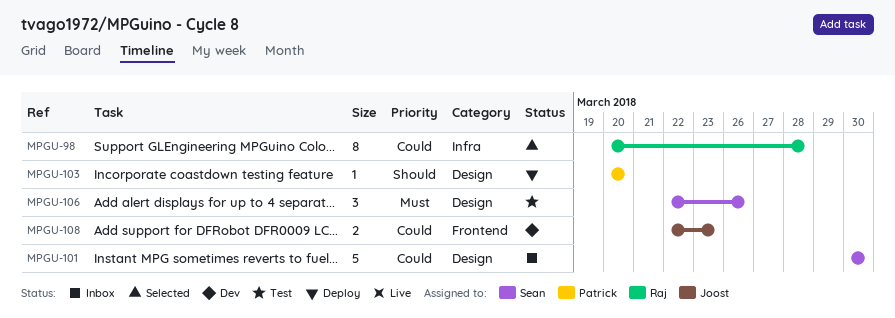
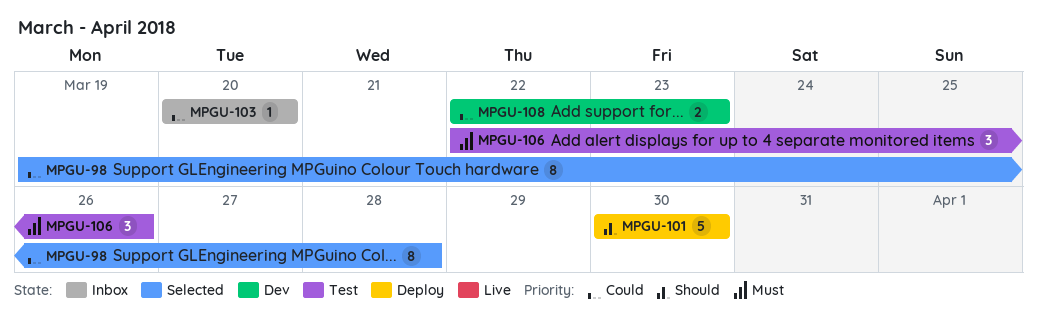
MPGU-98, start: Mar 20 -> Mar 19
MPGU-101, status: Inbox -> Deploy
MPGU-101, priority: Could -> Should
MPGU-103, status: Deploy -> Inbox
MPGU-103, priority: Should -> Could

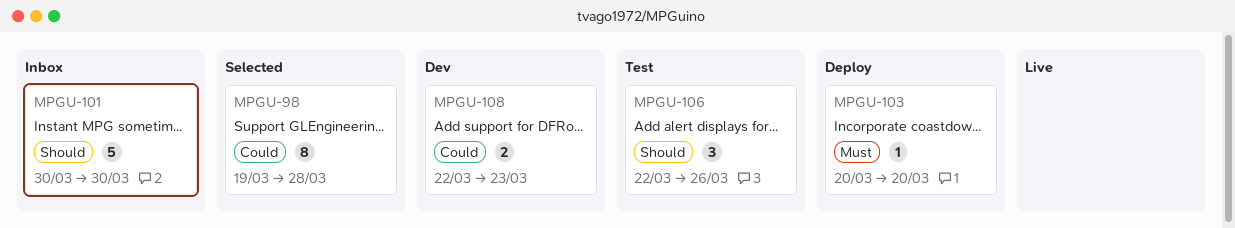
MPGU-101, status: Deploy -> Inbox
MPGU-103, status: Inbox -> Deploy
MPGU-103, priority: Could -> Must
MPGU-106, priority: Must -> Should

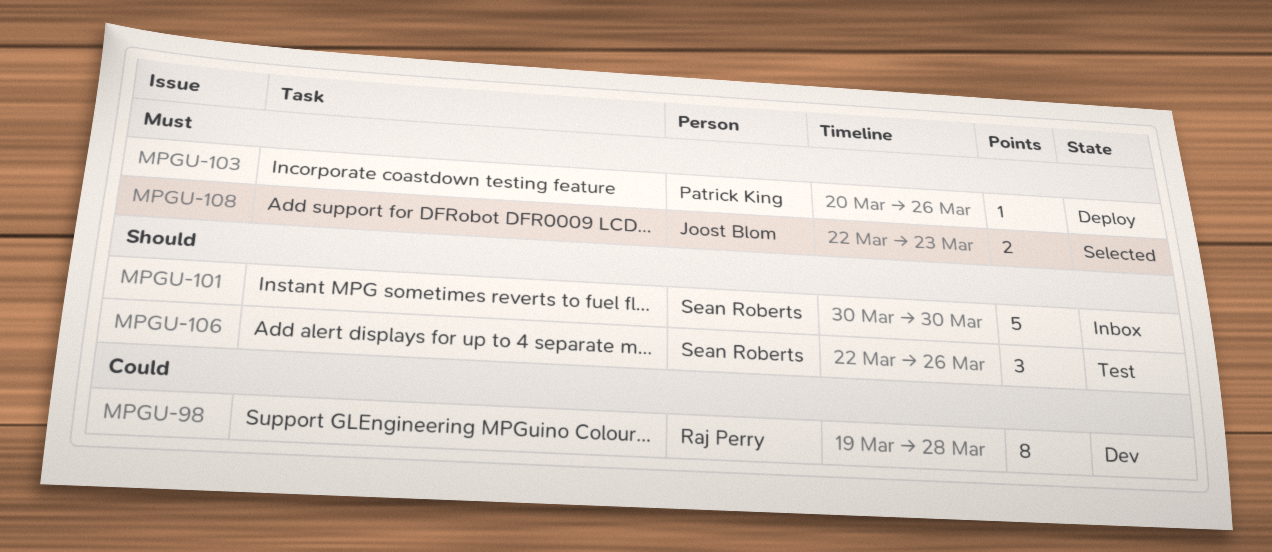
MPGU-98, status: Selected -> Dev
MPGU-103, due: Mar 20 -> Mar 26
MPGU-108, status: Dev -> Selected
MPGU-108, priority: Could -> Must

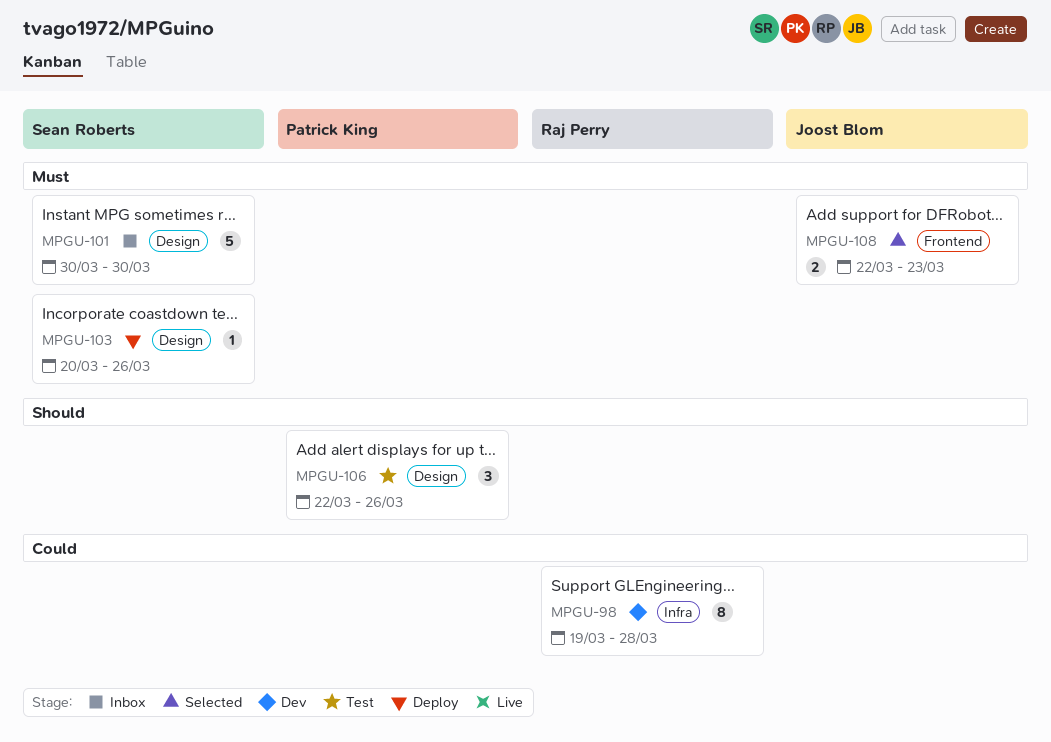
MPGU-101, priority: Should -> Must
MPGU-103, owner: Patrick King -> Sean Roberts
MPGU-106, owner: Sean Roberts -> Patrick King

